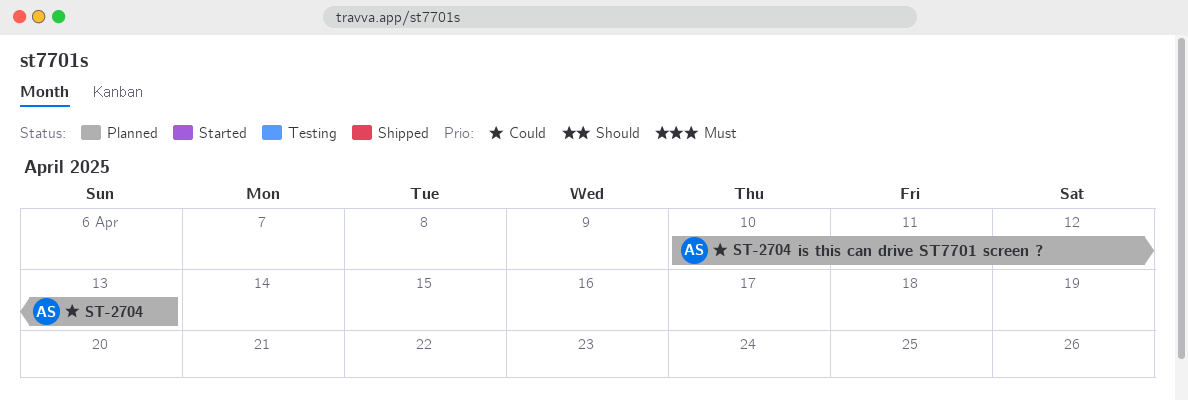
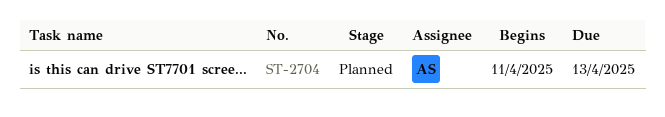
ST-2704, start: Apr 10 -> Apr 11

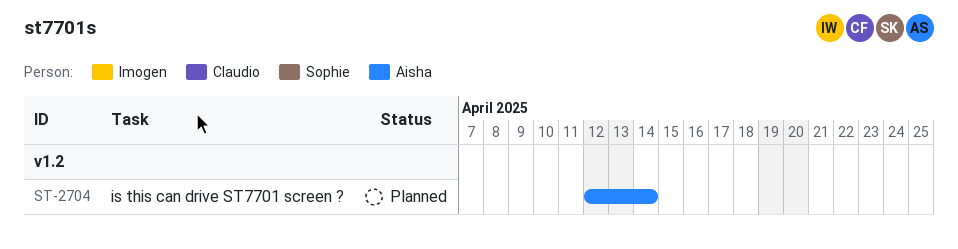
ST-2704, start: Apr 11 -> Apr 12
ST-2704, due: Apr 13 -> Apr 14

